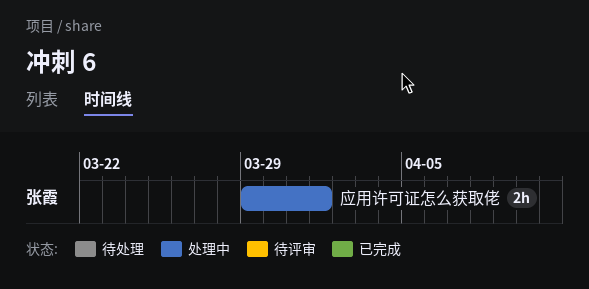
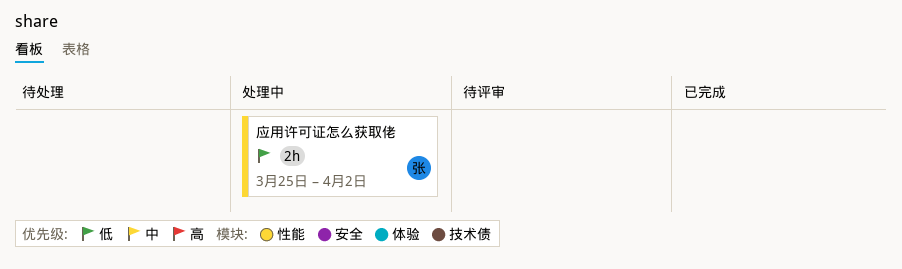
应用许可证怎么获取佬, start: Mar 29 -> Mar 25
应用许可证怎么获取佬, due: Apr 1 -> Apr 2

